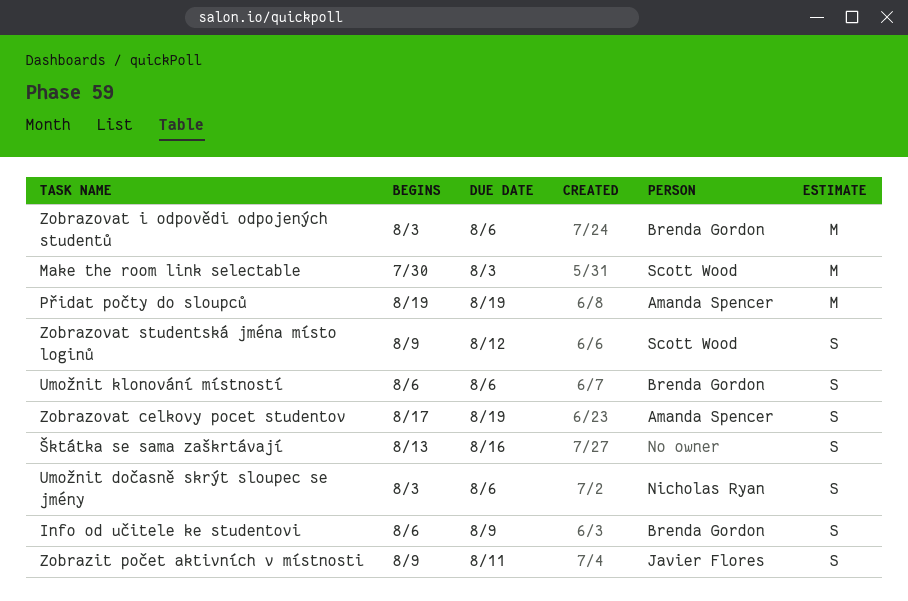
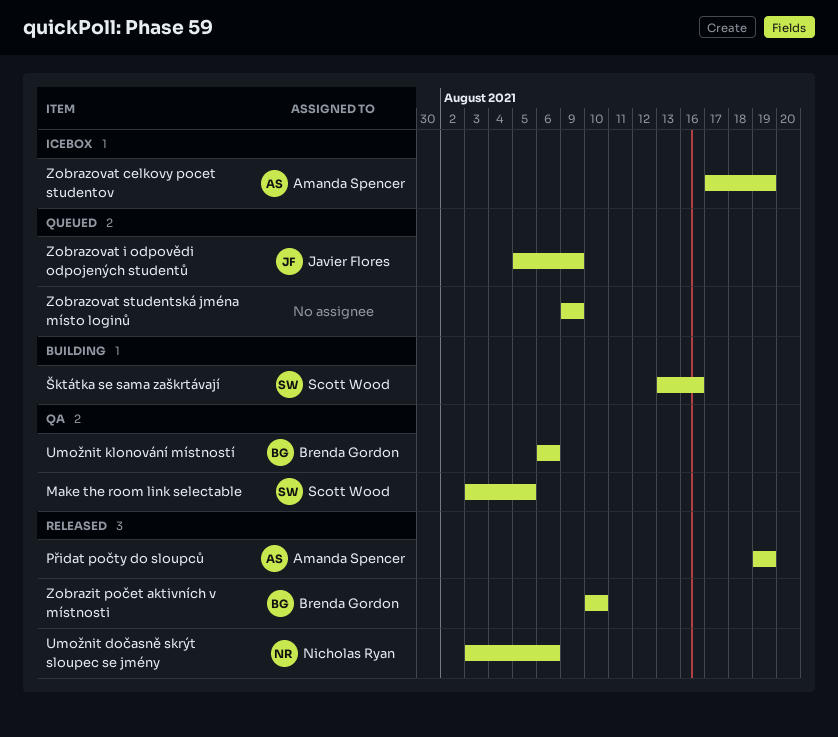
Info od učitele ke studentovi: present -> none
Make the room link selectable, start: Jul 30 -> Aug 3
Make the room link selectable, due: Aug 3 -> Aug 5
Zobrazit počet aktivních v místnosti, owner: Javier Flores -> Brenda Gordon
Zobrazit počet aktivních v místnosti, start: Aug 9 -> Aug 10
Zobrazit počet aktivních v místnosti, due: Aug 11 -> Aug 10
Zobrazovat i odpovědi odpojených studentů, owner: Brenda Gordon -> Javier Flores
Zobrazovat i odpovědi odpojených studentů, start: Aug 3 -> Aug 5
Zobrazovat i odpovědi odpojených studentů, due: Aug 6 -> Aug 9
Zobrazovat studentská jména místo loginů, owner: Scott Wood -> none
Zobrazovat studentská jména místo loginů, due: Aug 12 -> Aug 9
Šktátka se sama zaškrtávají, owner: none -> Scott Wood

